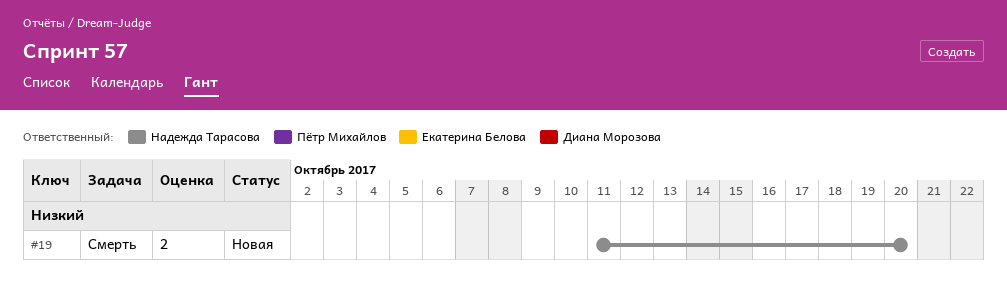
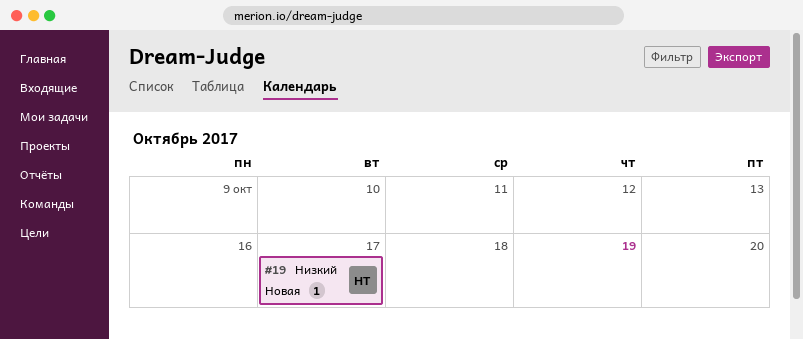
#19, estimate: 2 -> 1
#19, due: Oct 20 -> Oct 17

